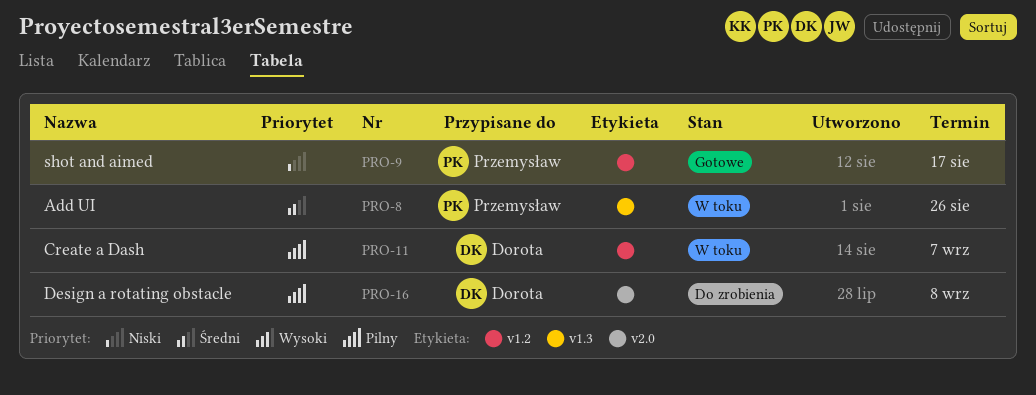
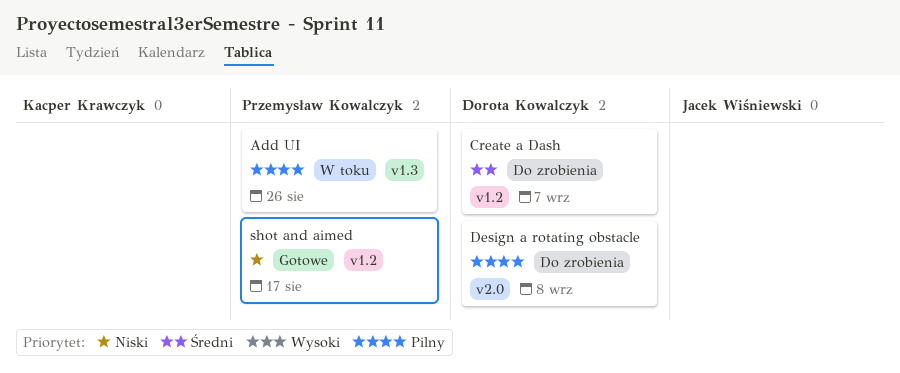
Add UI, priority: Średni -> Pilny
Create a Dash, status: W toku -> Do zrobienia
Create a Dash, priority: Pilny -> Średni

